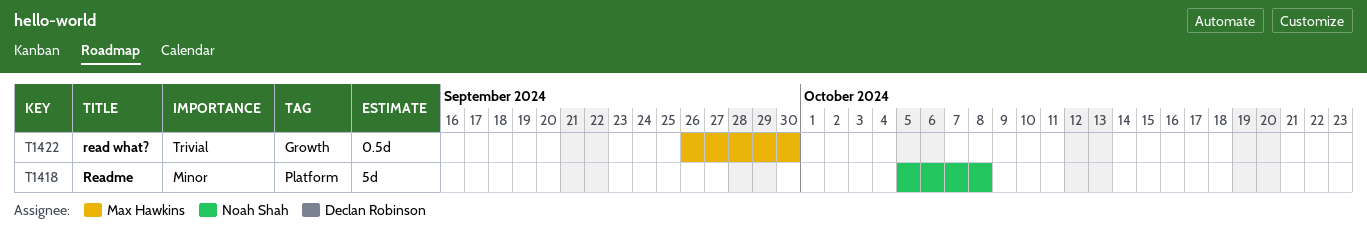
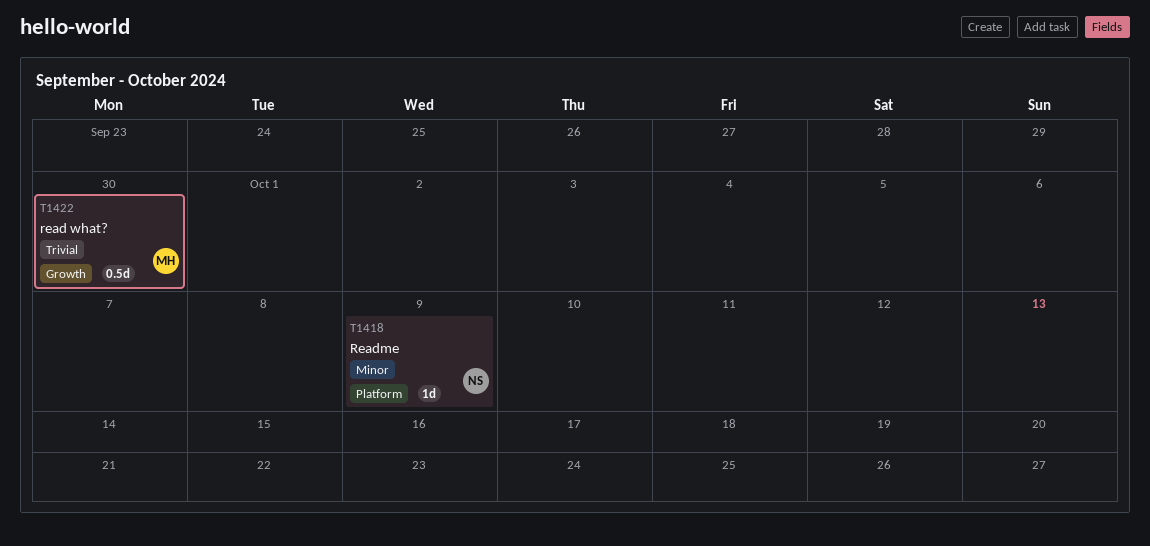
T1418, estimate: 5d -> 1d
T1418, due: Oct 8 -> Oct 9

